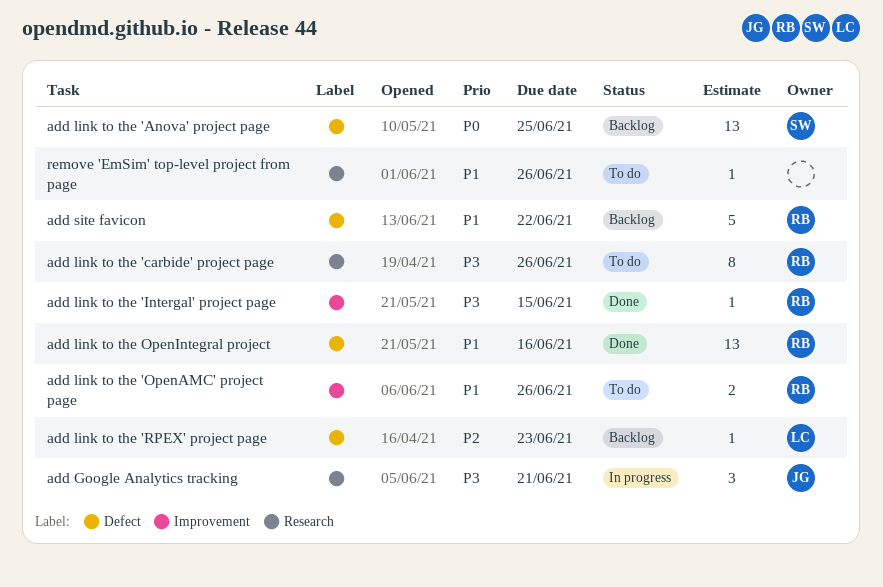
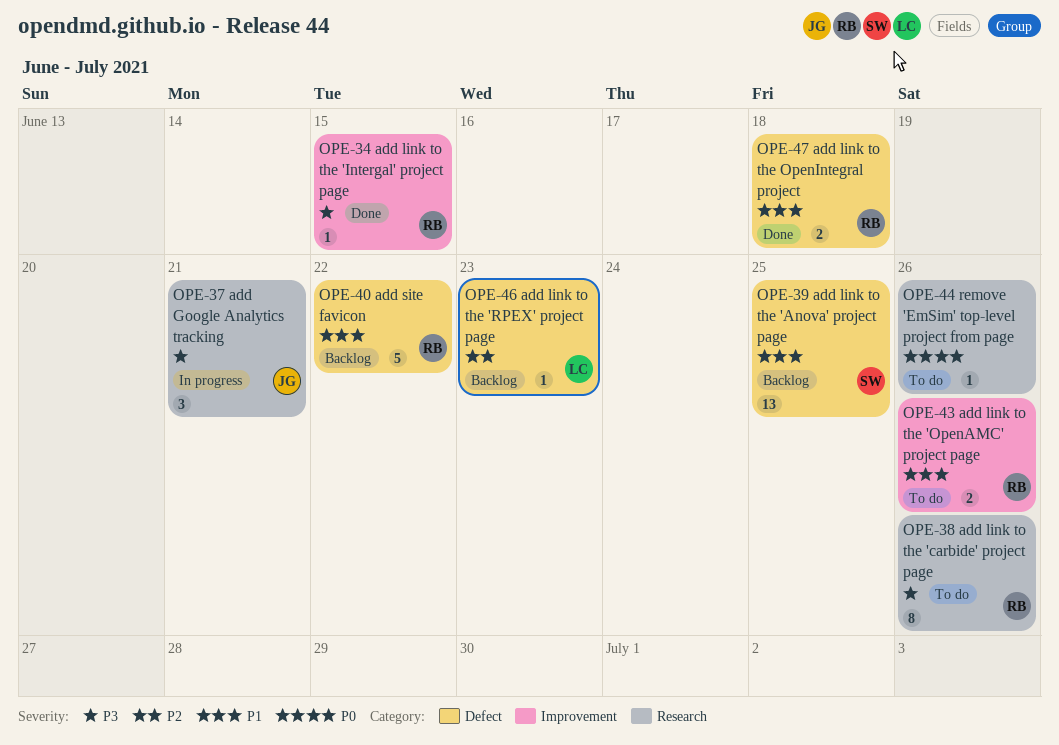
add link to the 'Anova' project page, priority: P0 -> P1
add link to the OpenIntegral project, estimate: 13 -> 2
add link to the OpenIntegral project, due: Jun 16 -> Jun 18
remove 'EmSim' top-level project from page, priority: P1 -> P0

